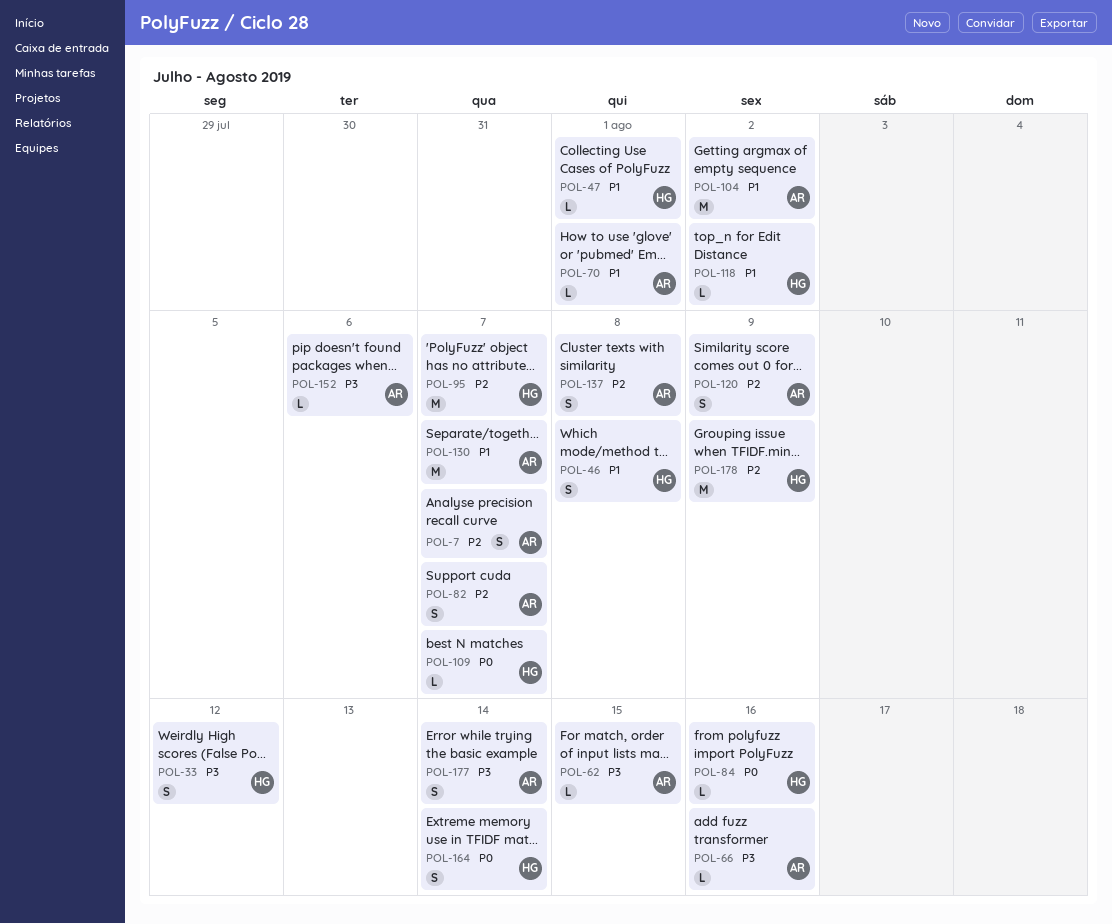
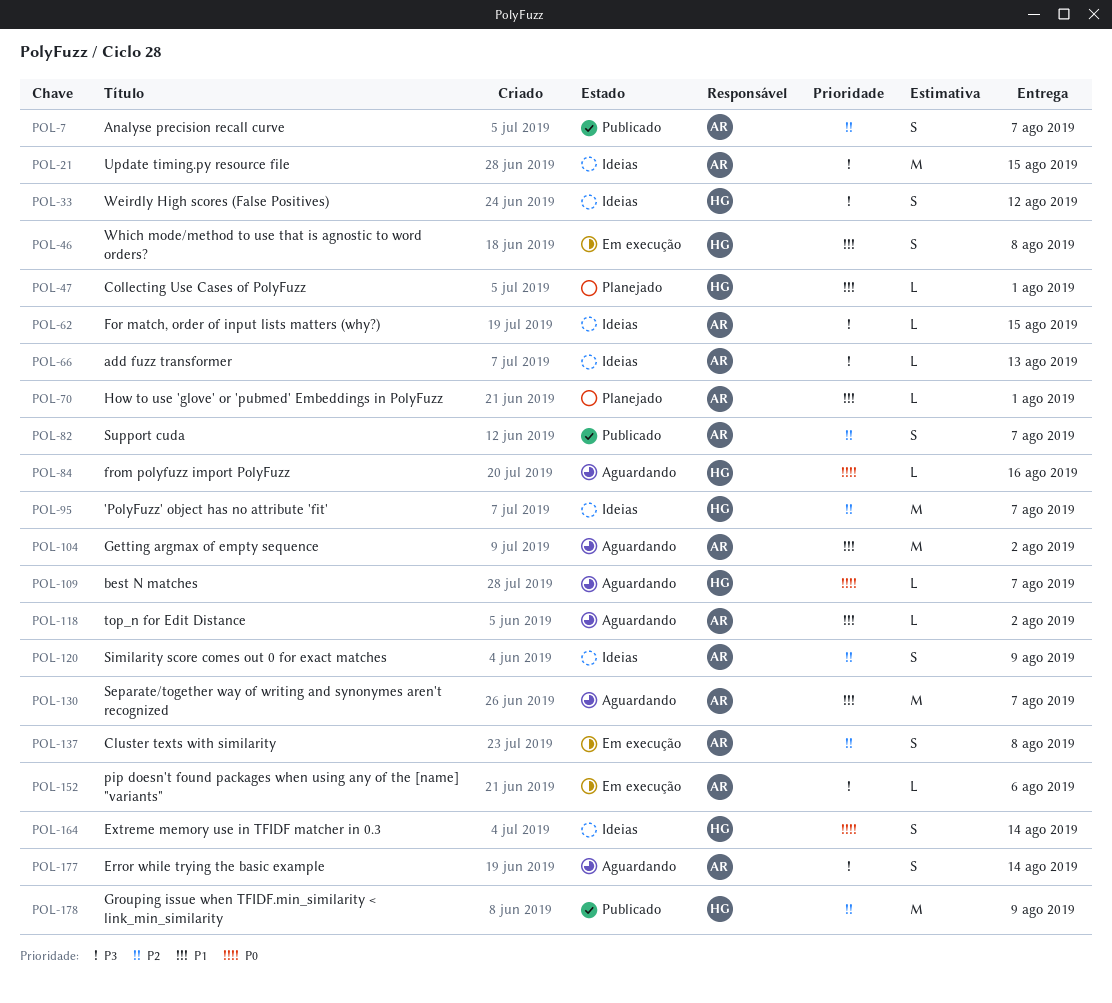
POL-21: none -> present
POL-66, due: Aug 16 -> Aug 13
POL-118, owner: HG -> AR

